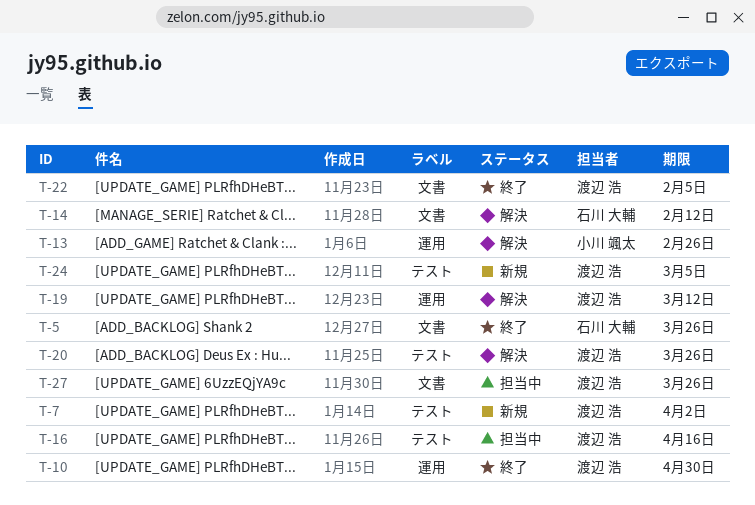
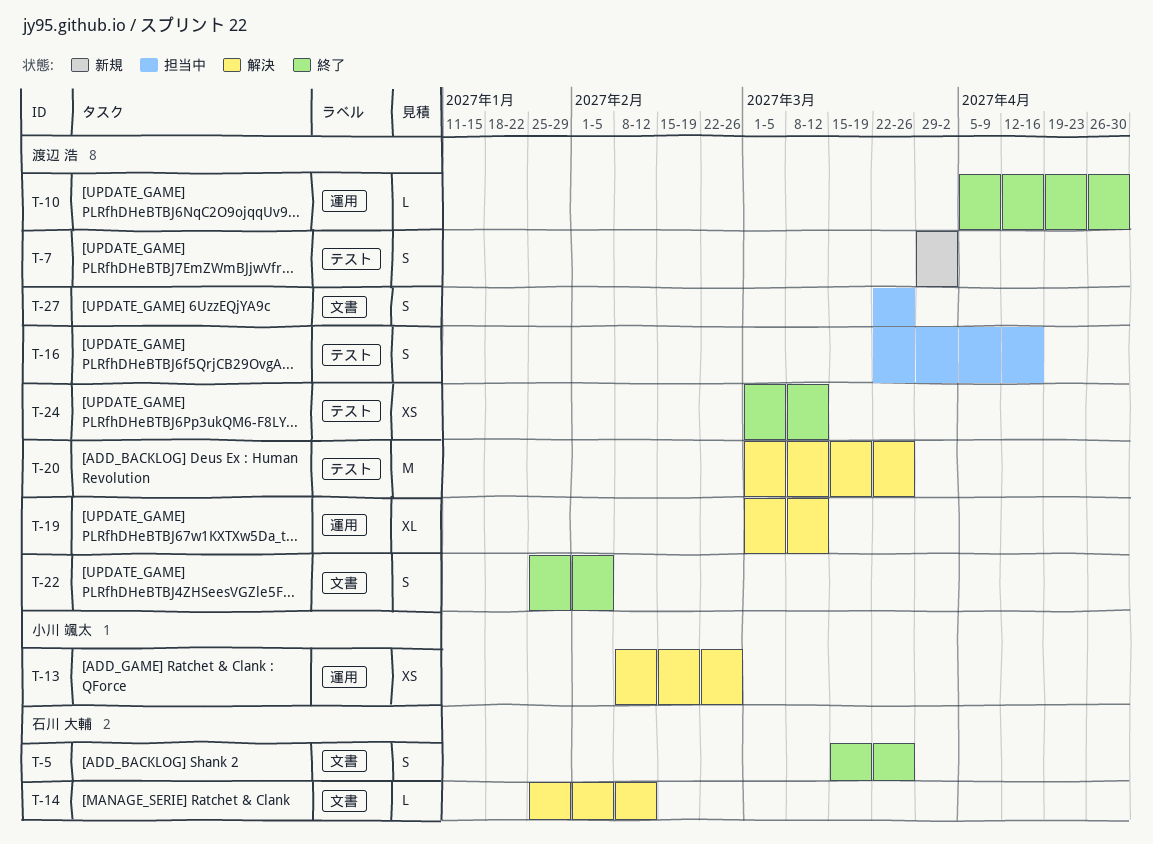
T-24, status: 新規 -> 終了
T-24, due: Mar 5 -> Mar 12

